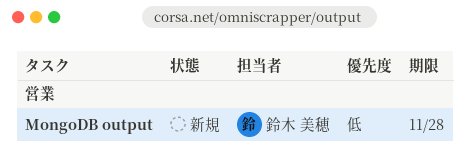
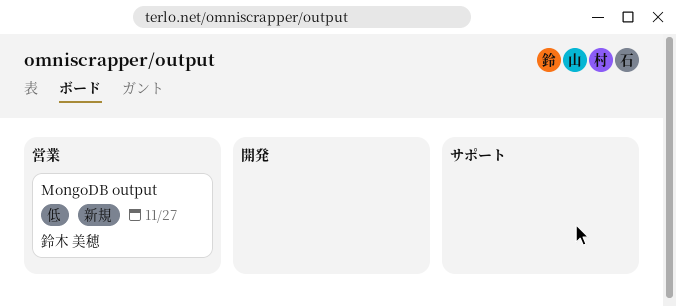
MongoDB output, due: Nov 28 -> Nov 27

